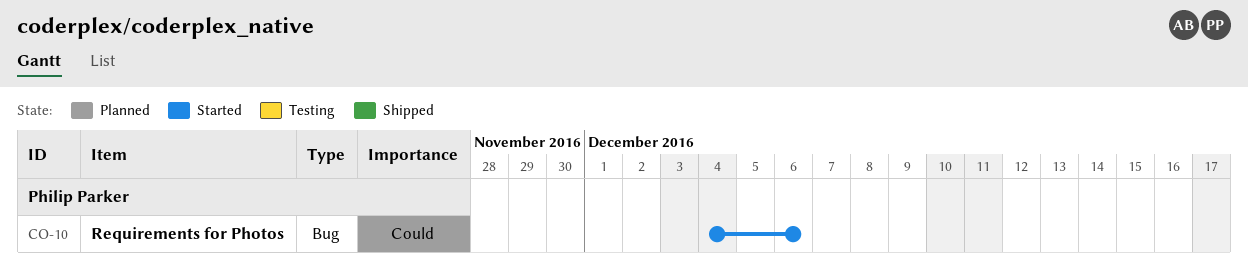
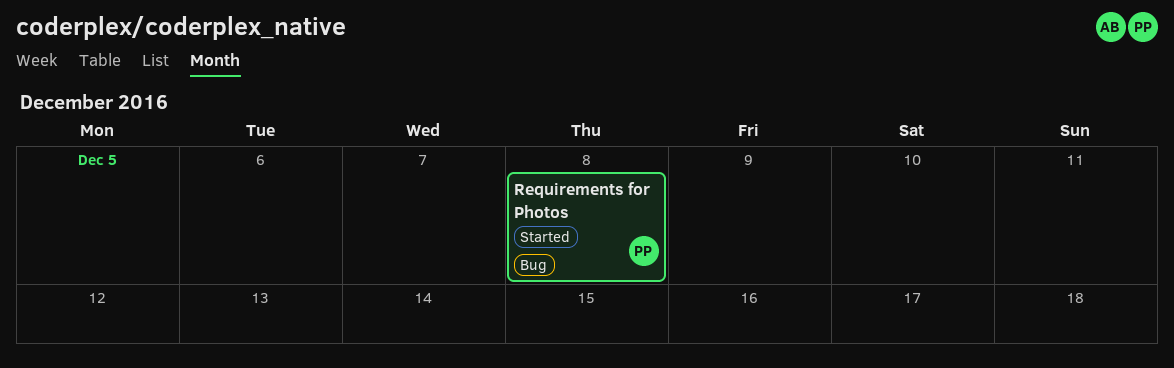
Requirements for Photos, due: Dec 6 -> Dec 8

